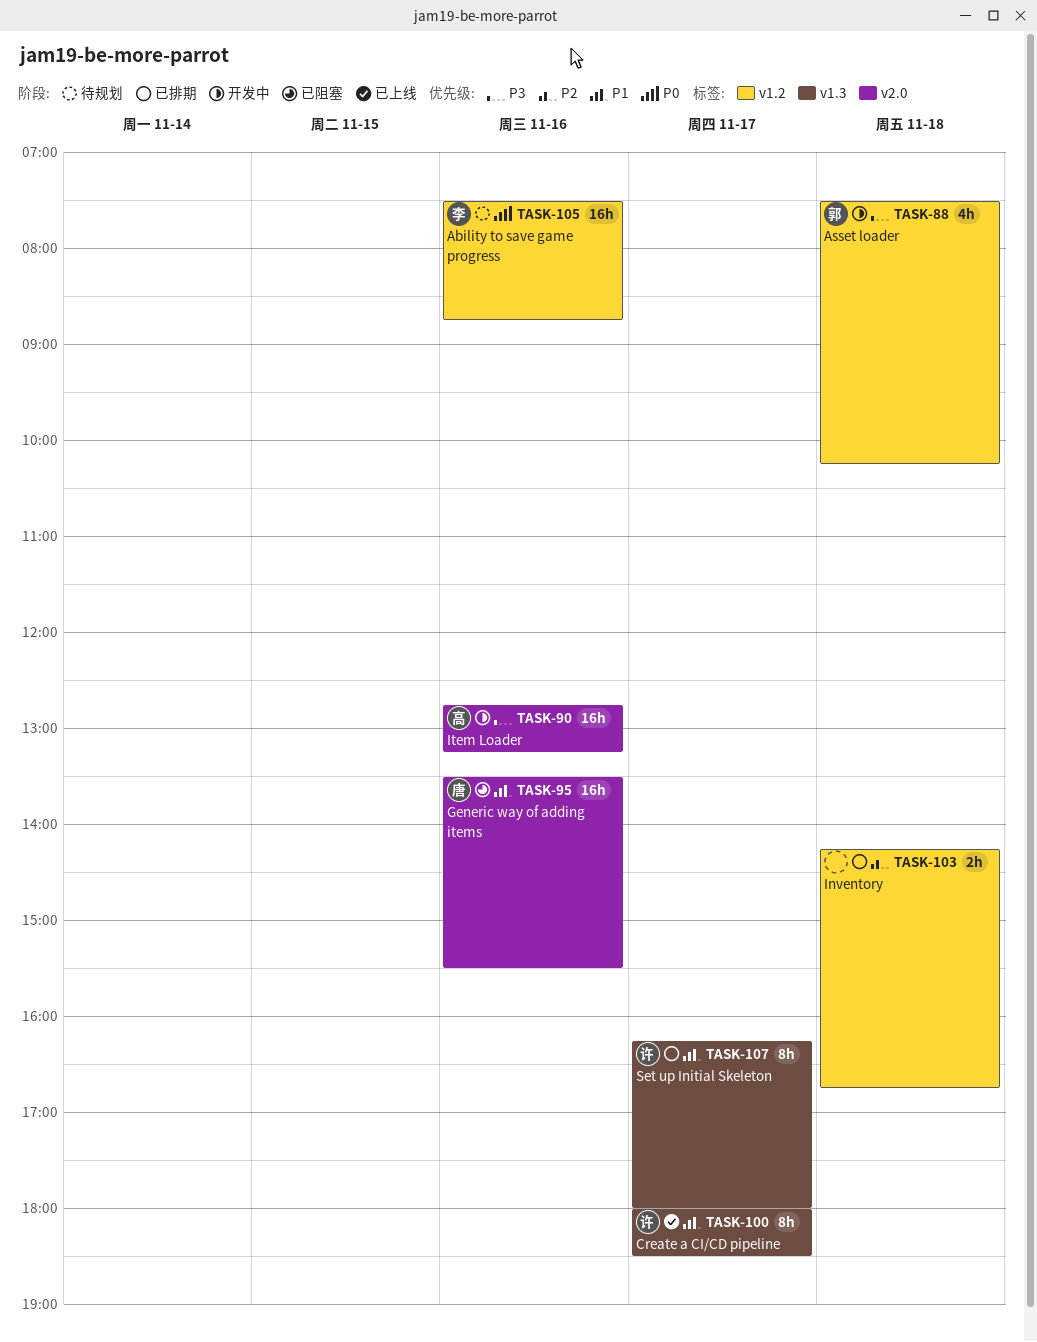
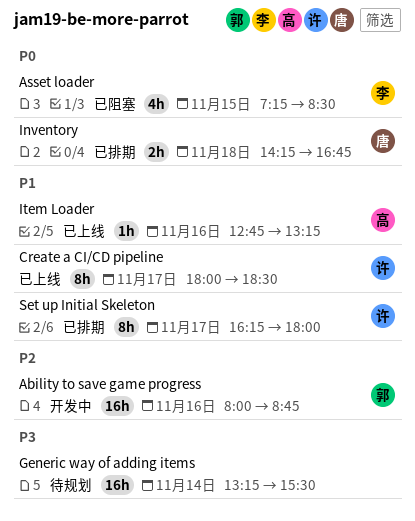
Ability to save game progress, status: 待规划 -> 开发中
Ability to save game progress, owner: 李 -> 郭
Ability to save game progress, priority: P0 -> P2
Ability to save game progress, begins: 07:30 -> 08:00
Asset loader, status: 开发中 -> 已阻塞
Asset loader, owner: 郭 -> 李
Asset loader, priority: P3 -> P0
Asset loader, day: Nov 18 -> Nov 15
Asset loader, begins: 07:30 -> 07:15
Asset loader, ends: 10:15 -> 08:30
Generic way of adding items, status: 已阻塞 -> 待规划
Generic way of adding items, owner: 唐 -> none
Generic way of adding items, priority: P1 -> P3
Generic way of adding items, day: Nov 16 -> Nov 14
Generic way of adding items, begins: 13:30 -> 13:15
Inventory, owner: none -> 唐
Inventory, priority: P2 -> P0
Item Loader, status: 开发中 -> 已上线
Item Loader, priority: P3 -> P1
Item Loader, estimate: 16h -> 1h

